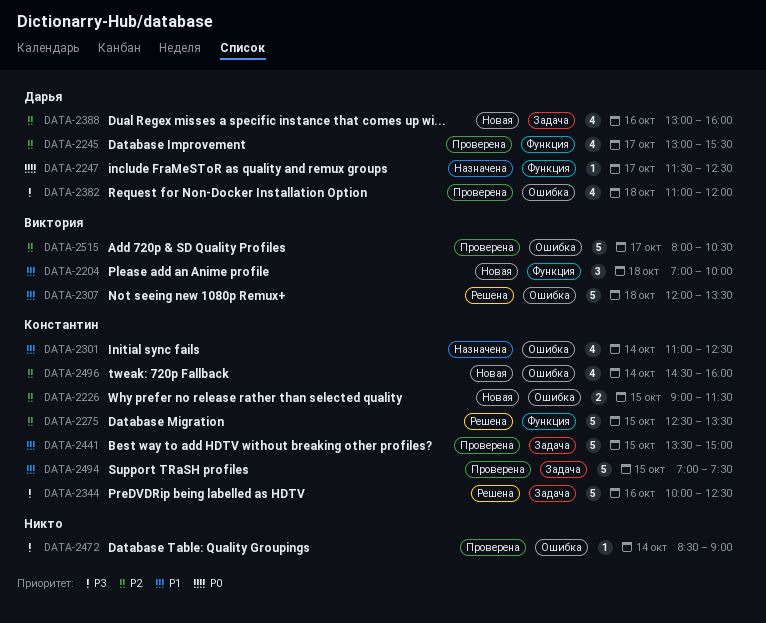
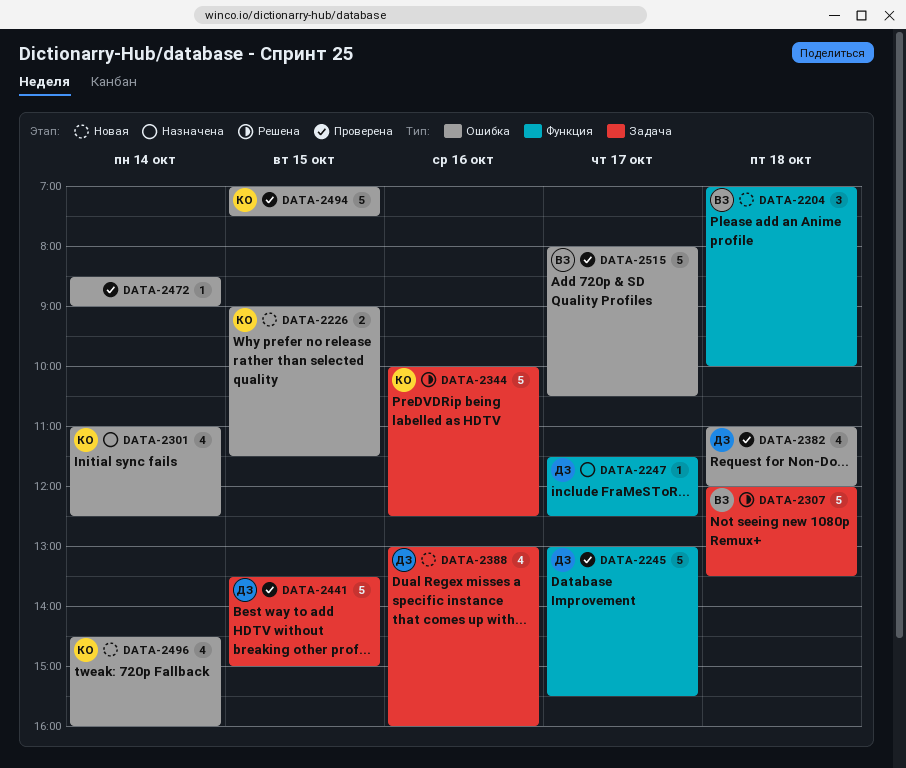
DATA-2245, estimate: 4 -> 5
DATA-2275: present -> none
DATA-2307, label: Ошибка -> Задача
DATA-2441, owner: Константин -> Дарья
DATA-2494, label: Задача -> Ошибка

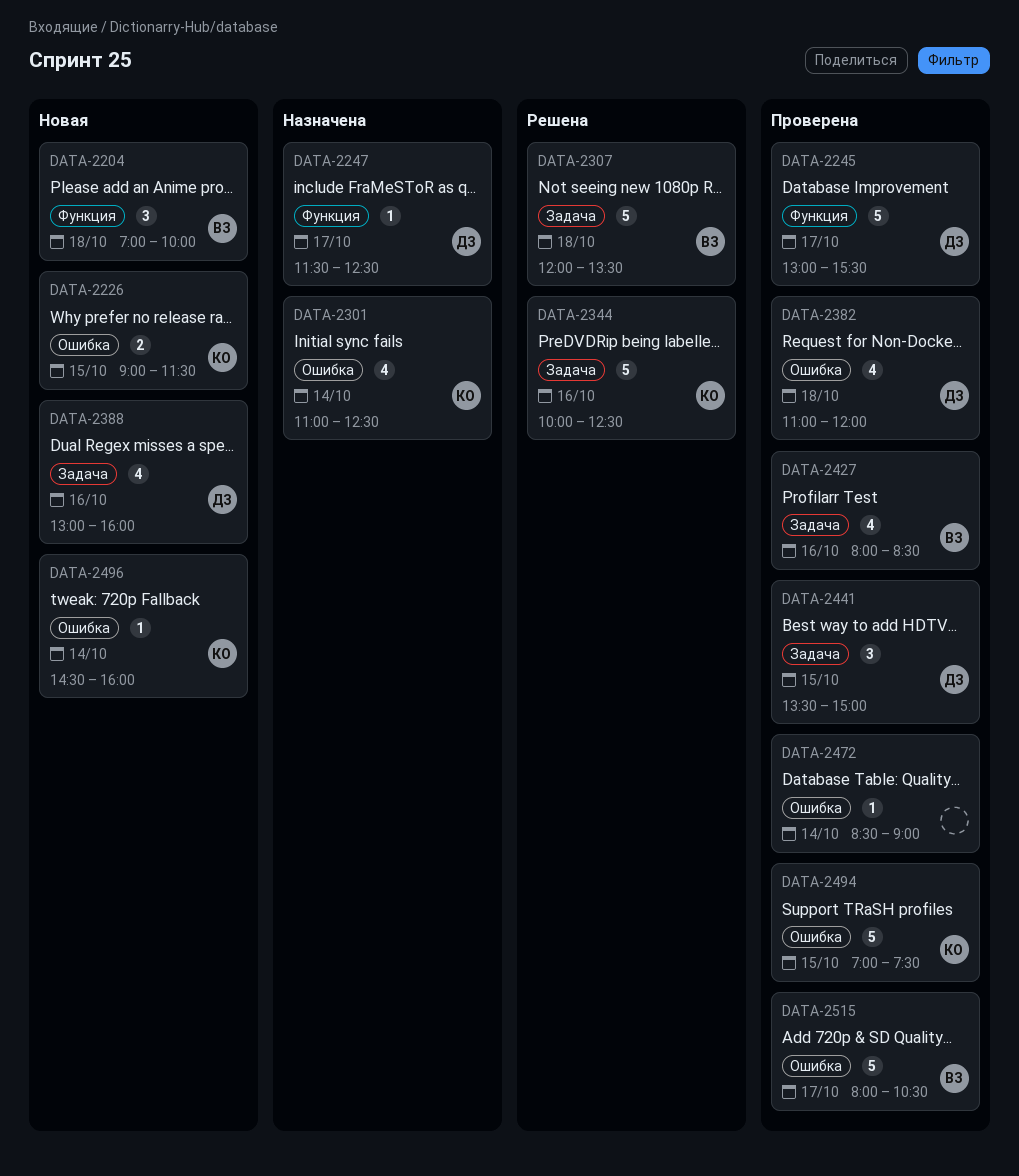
DATA-2427: none -> present
DATA-2441, estimate: 5 -> 3
DATA-2496, estimate: 4 -> 1

